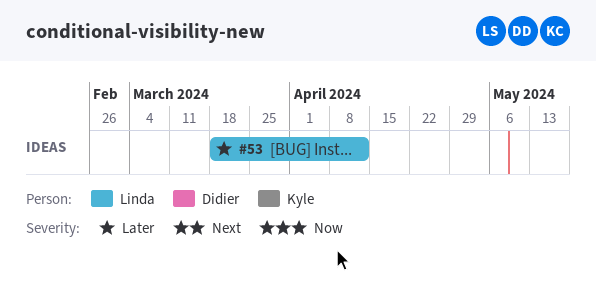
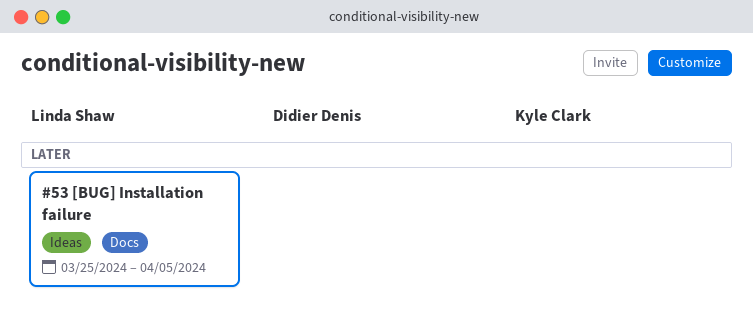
#53, start: Mar 18 -> Mar 25
#53, due: Apr 12 -> Apr 5

